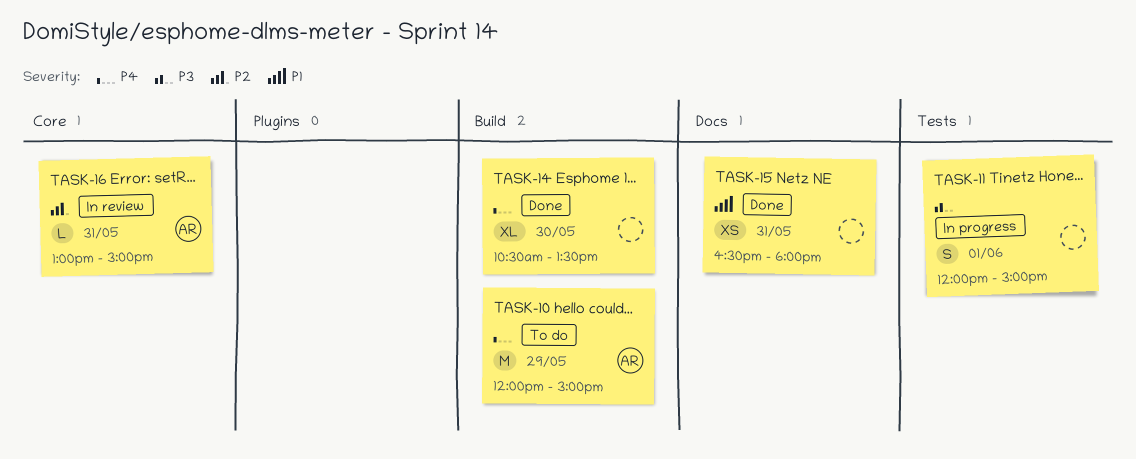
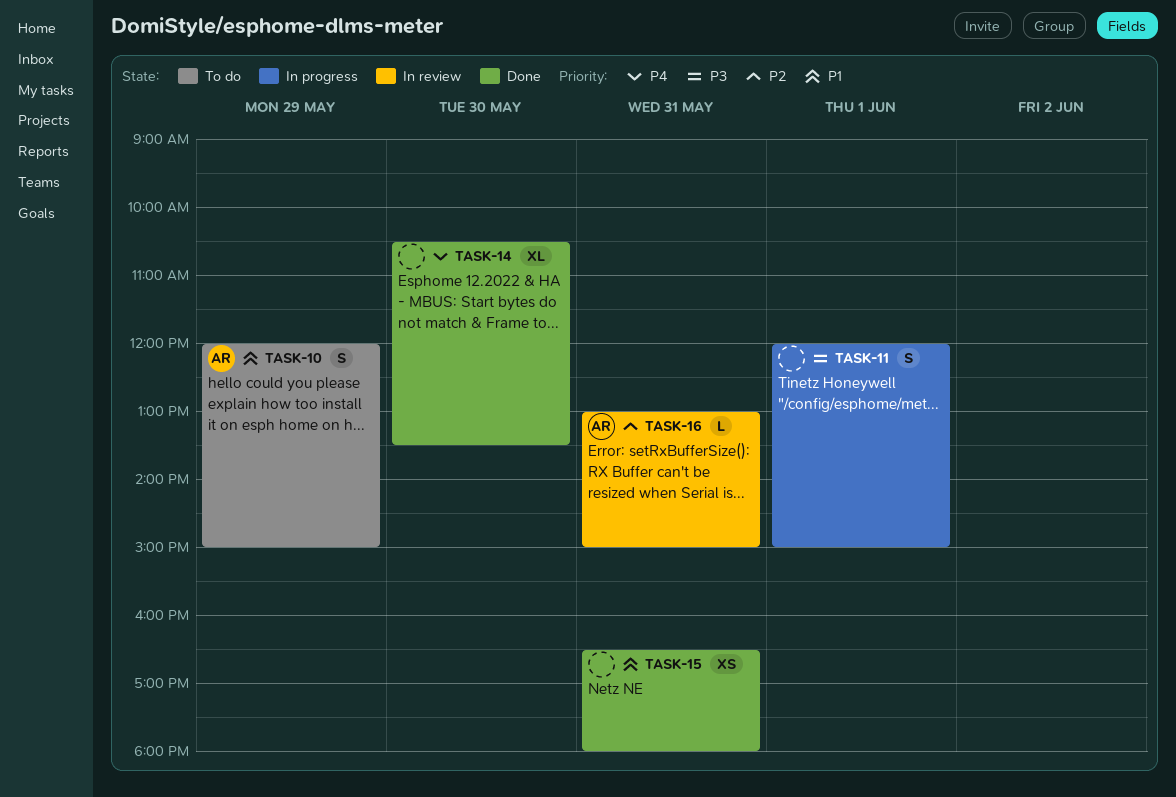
TASK-10, priority: P4 -> P1
TASK-10, estimate: M -> S

